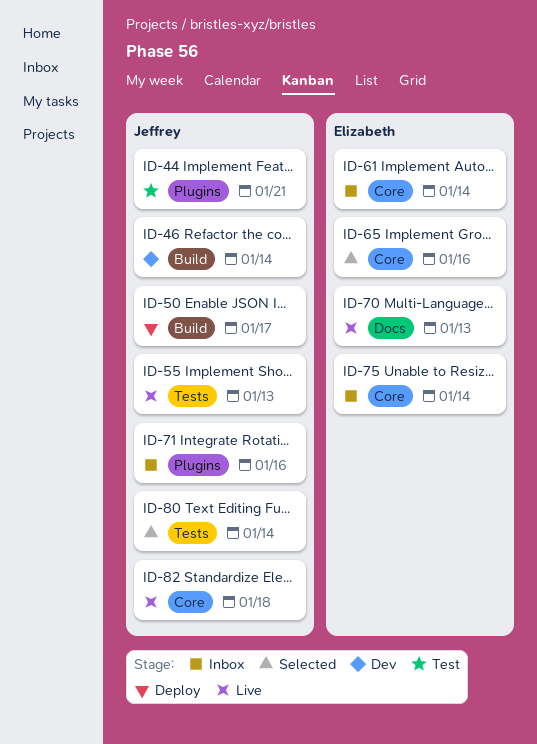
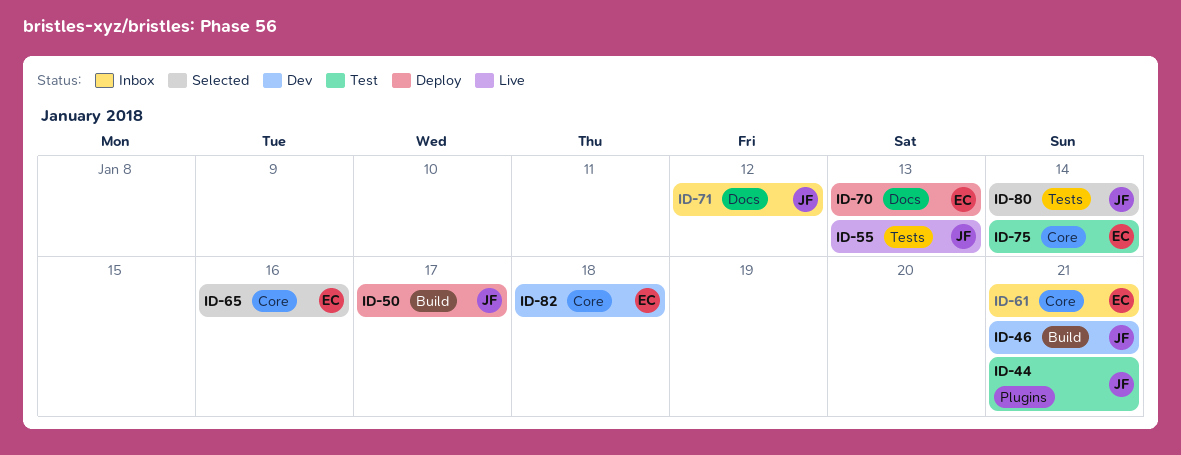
ID-46, due: Jan 14 -> Jan 21
ID-61, due: Jan 14 -> Jan 21
ID-70, status: Live -> Deploy
ID-71, label: Plugins -> Docs
ID-71, due: Jan 16 -> Jan 12
ID-75, status: Inbox -> Test
ID-82, status: Live -> Dev
ID-82, owner: Jeffrey -> Elizabeth

